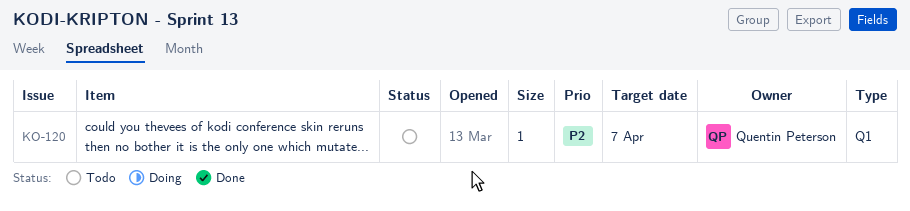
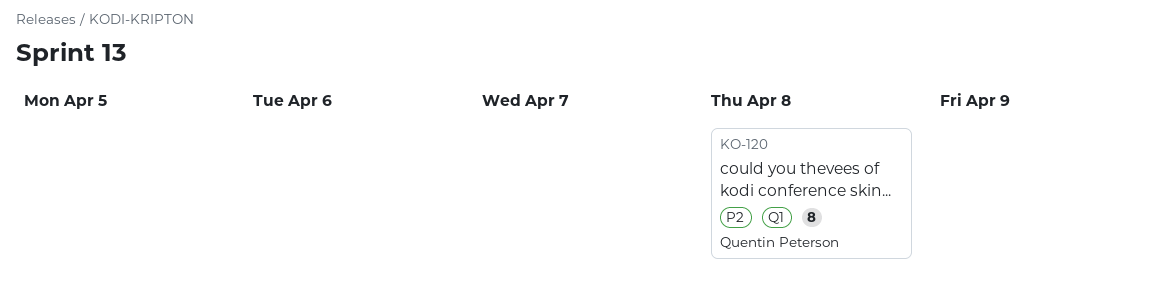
KO-120, estimate: 1 -> 8
KO-120, due: Apr 7 -> Apr 8

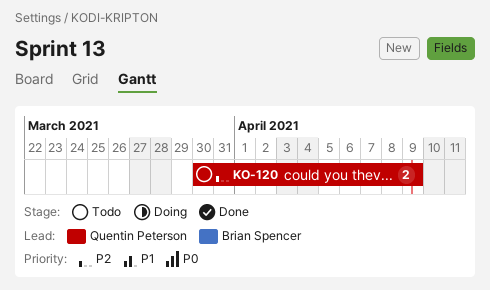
KO-120, estimate: 8 -> 2
KO-120, due: Apr 8 -> Apr 9

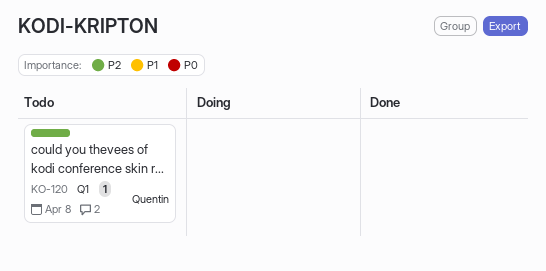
KO-120, estimate: 2 -> 1
KO-120, due: Apr 9 -> Apr 8

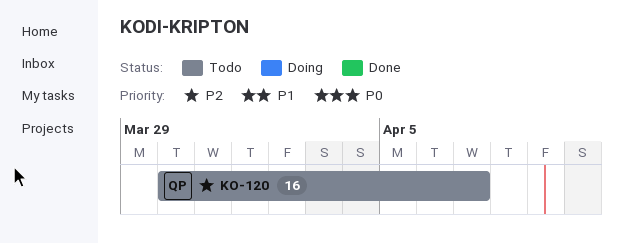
KO-120, estimate: 1 -> 16
KO-120, due: Apr 8 -> Apr 7

